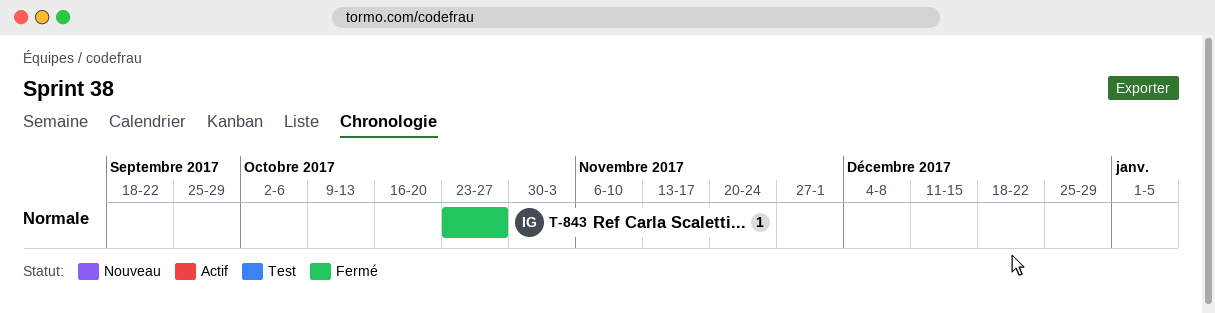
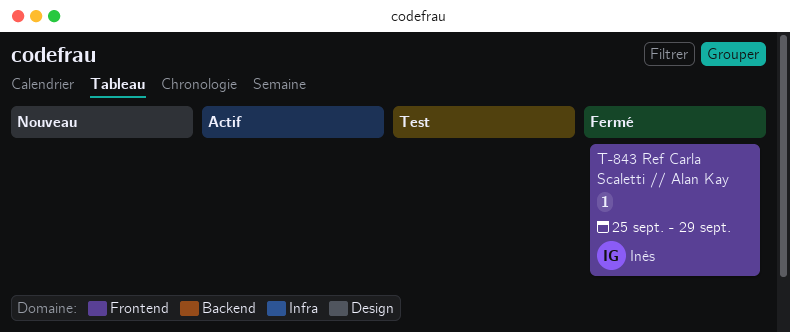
T-843, start: Oct 23 -> Sep 25
T-843, due: Oct 27 -> Sep 29

